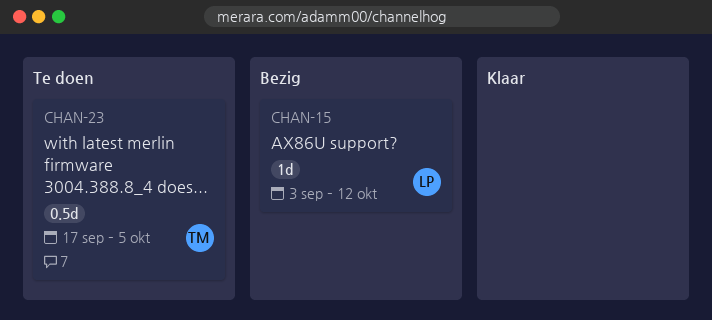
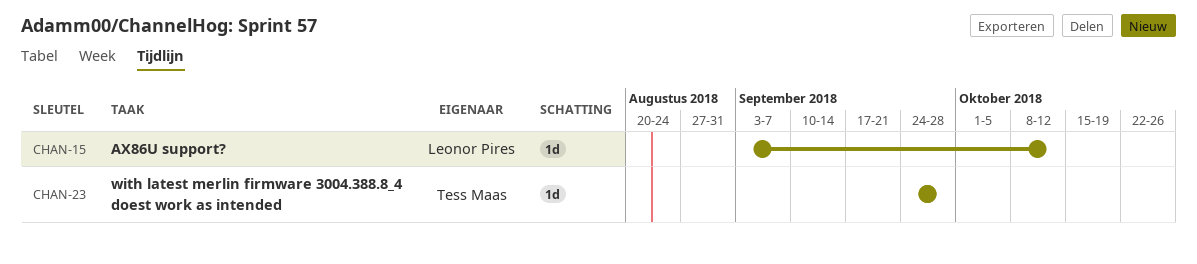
CHAN-23, estimate: 0.5d -> 1d
CHAN-23, start: Sep 17 -> Sep 24
CHAN-23, due: Oct 5 -> Sep 28

